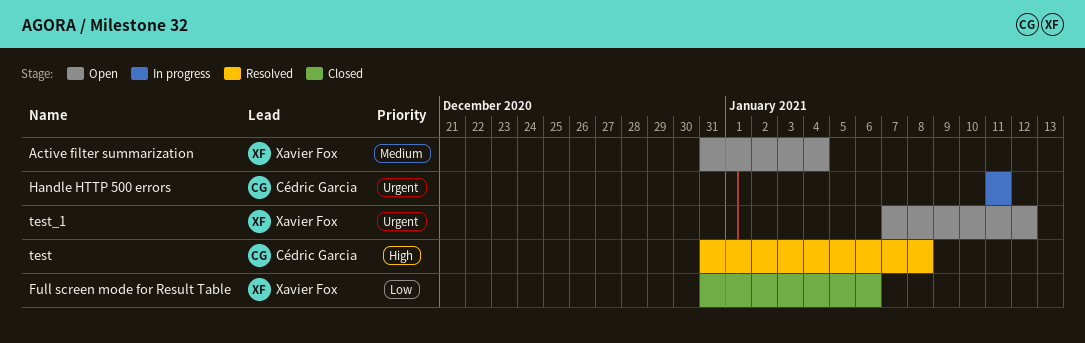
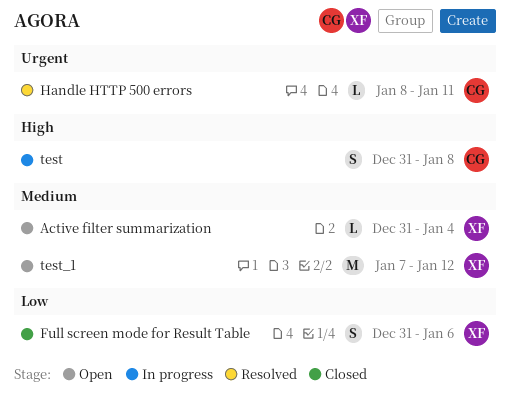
Handle HTTP 500 errors, status: In progress -> Resolved
Handle HTTP 500 errors, start: Jan 11 -> Jan 8
test, status: Resolved -> In progress
test_1, priority: Urgent -> Medium

